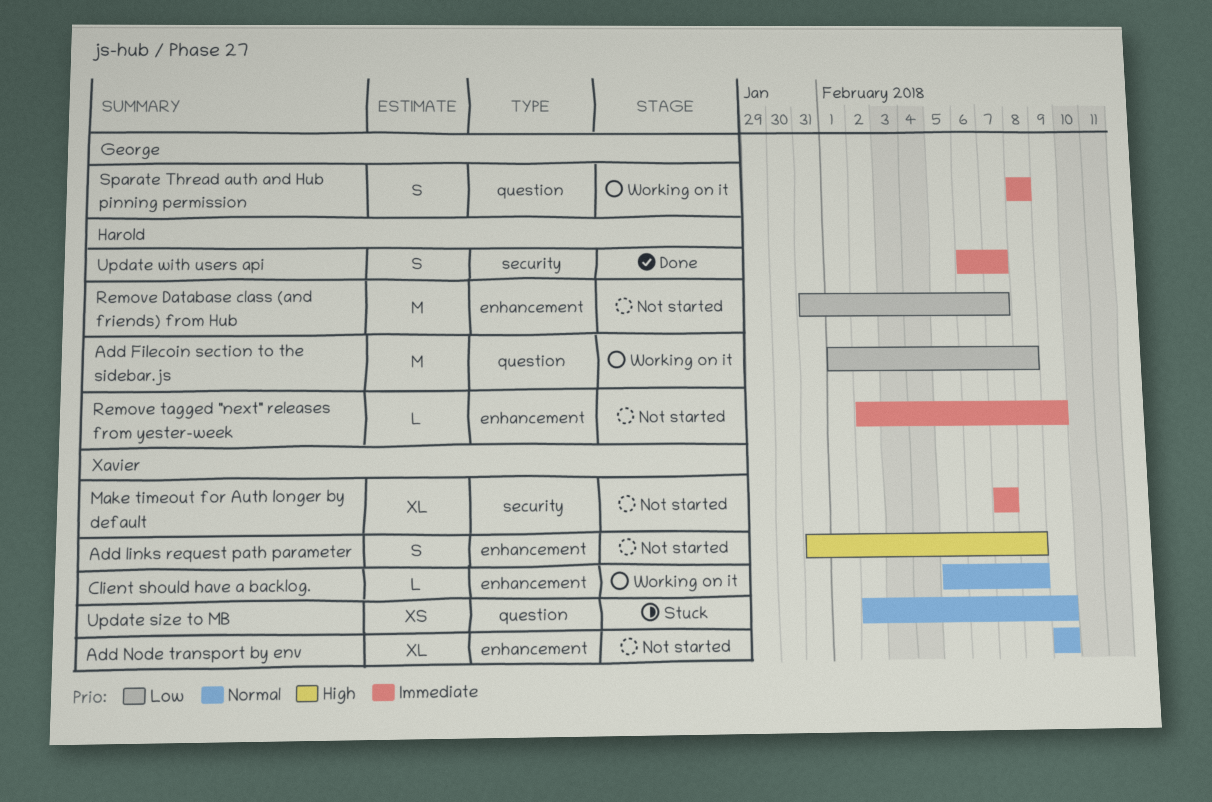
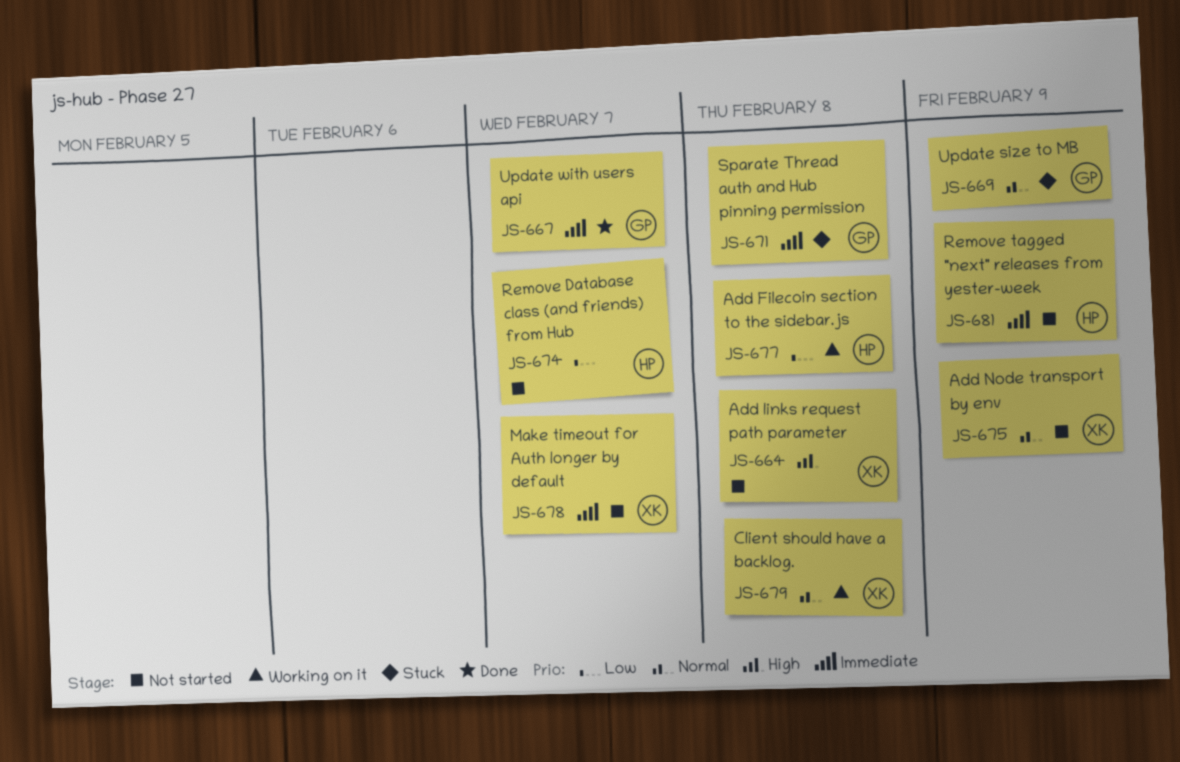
Sparate Thread auth and Hub pinning permission, status: Working on it -> Stuck
Update size to MB, owner: Xavier -> George
Update with users api, owner: Harold -> George

